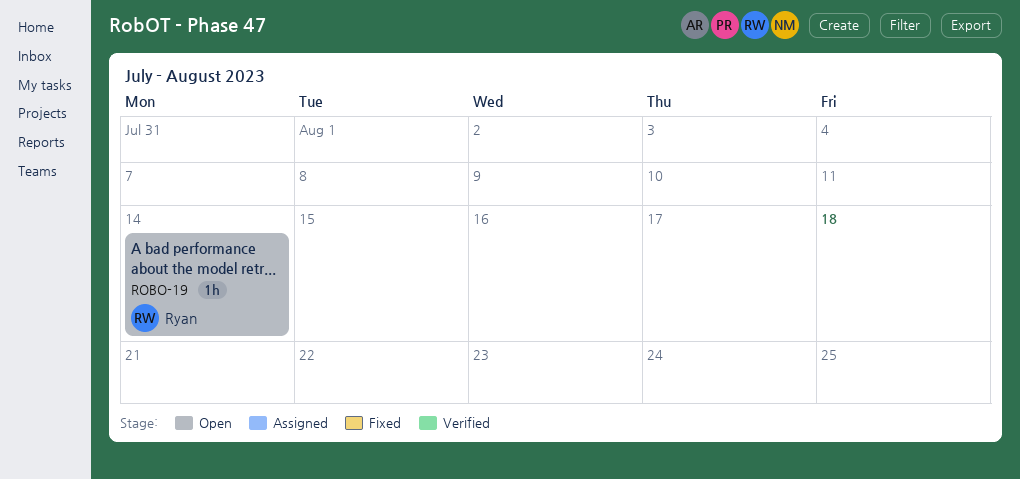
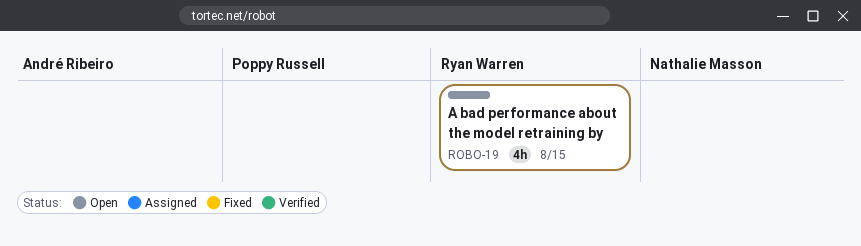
ROBO-19, estimate: 1h -> 4h
ROBO-19, due: Aug 14 -> Aug 15

